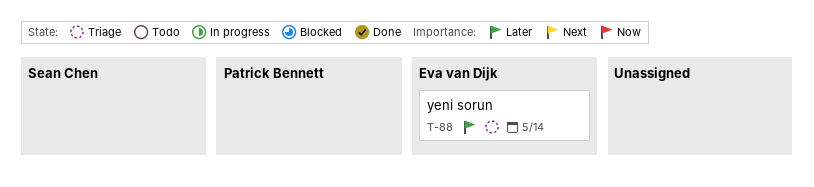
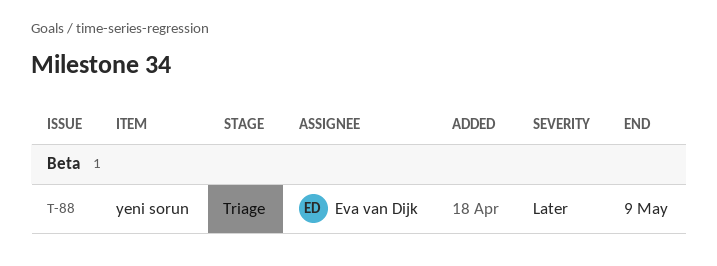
T-88, due: May 14 -> May 9

